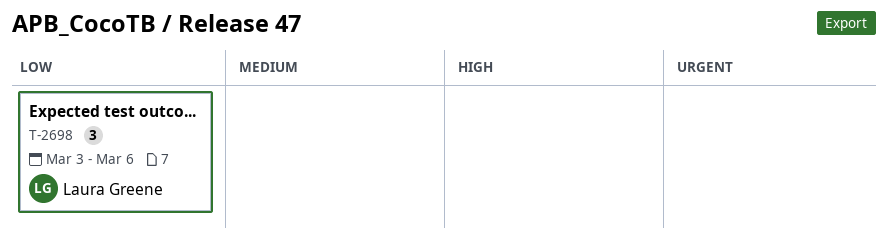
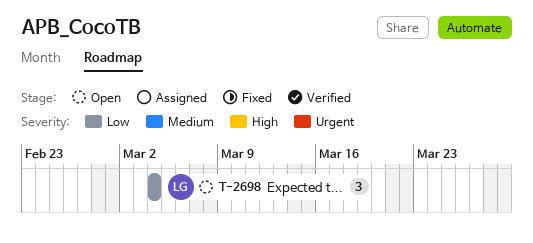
T-2698, start: Mar 3 -> Mar 4
T-2698, due: Mar 6 -> Mar 4

